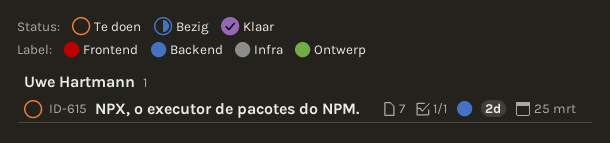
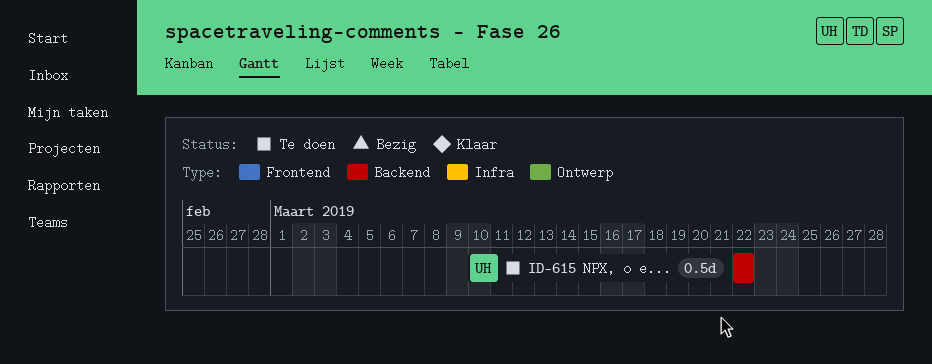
ID-615, estimate: 2d -> 0.5d
ID-615, due: Mar 25 -> Mar 22

